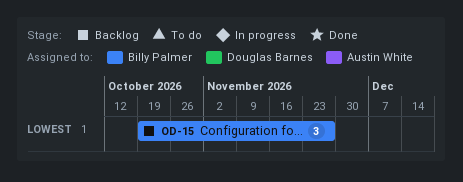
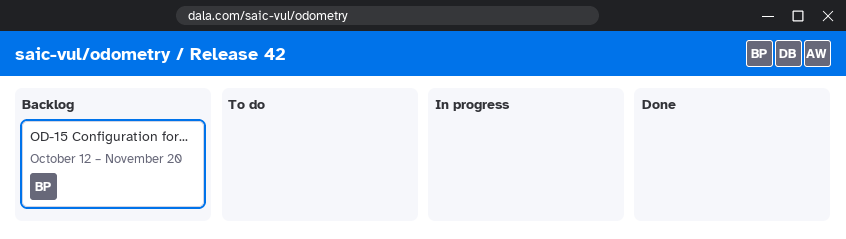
OD-15, start: Oct 19 -> Oct 12
OD-15, due: Nov 27 -> Nov 20

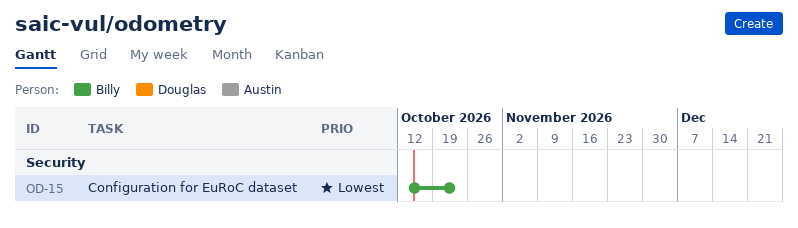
OD-15, due: Nov 20 -> Oct 23

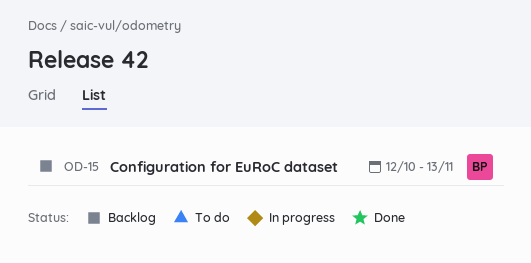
OD-15, due: Oct 23 -> Nov 13

